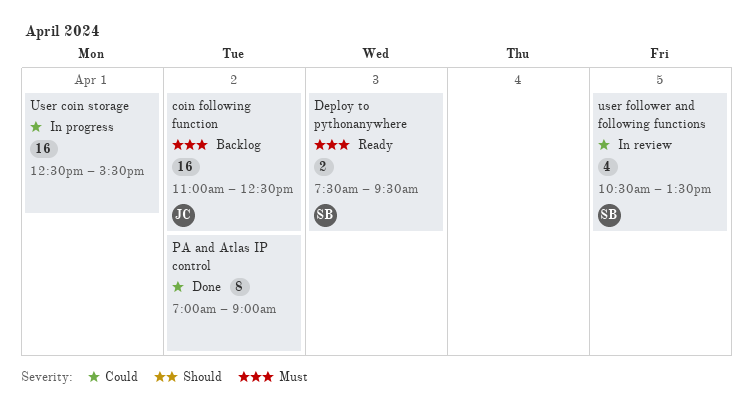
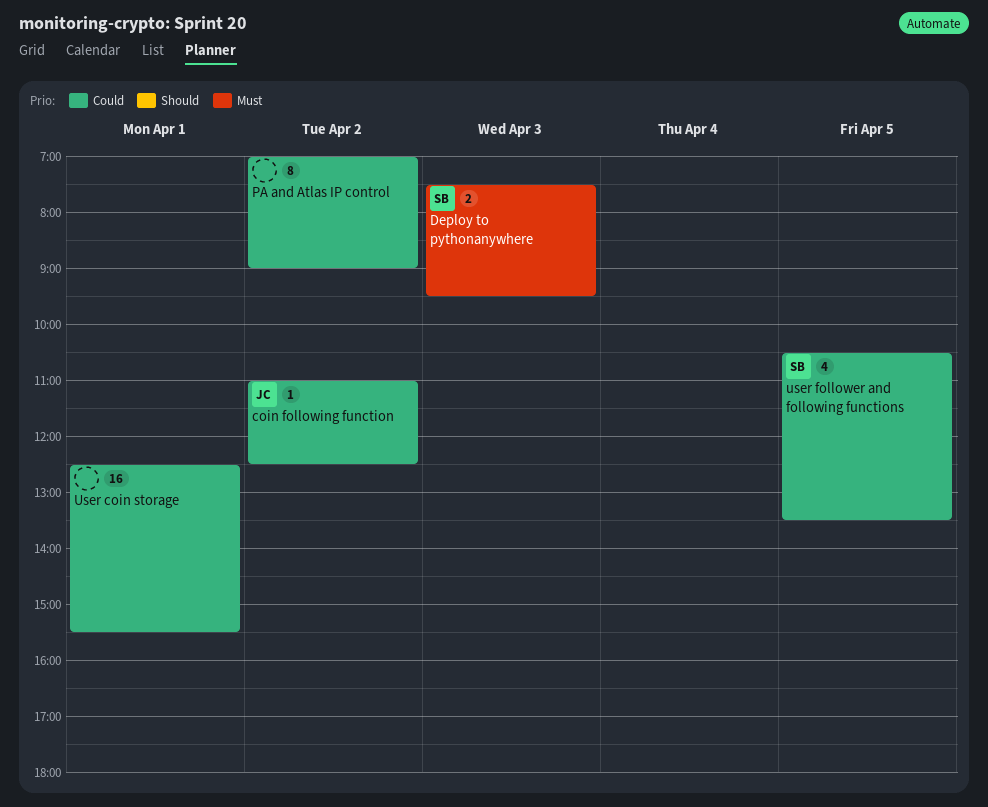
coin following function, priority: Must -> Could
coin following function, estimate: 16 -> 1

